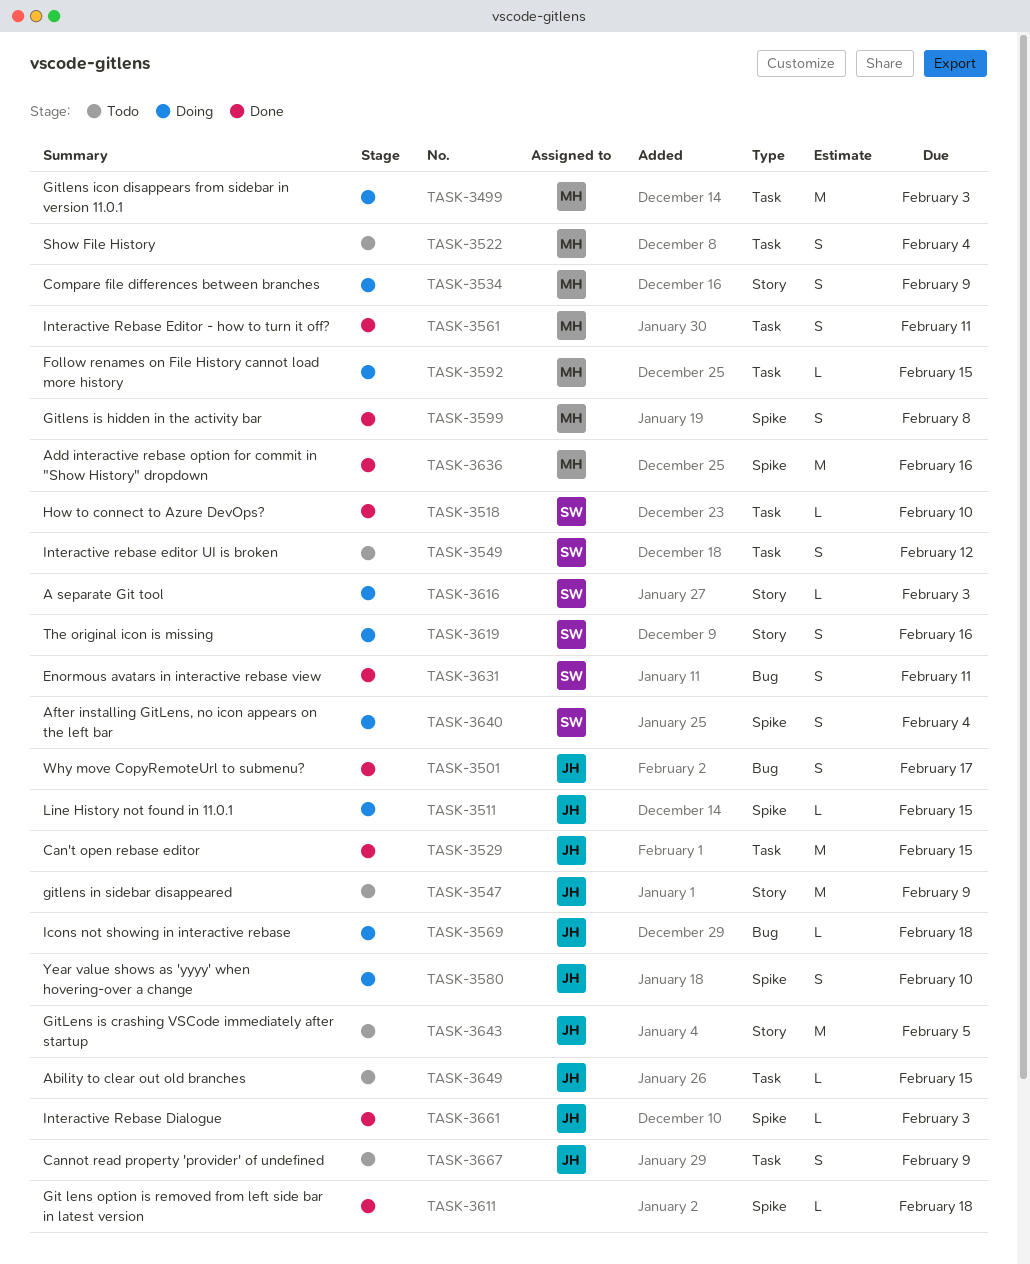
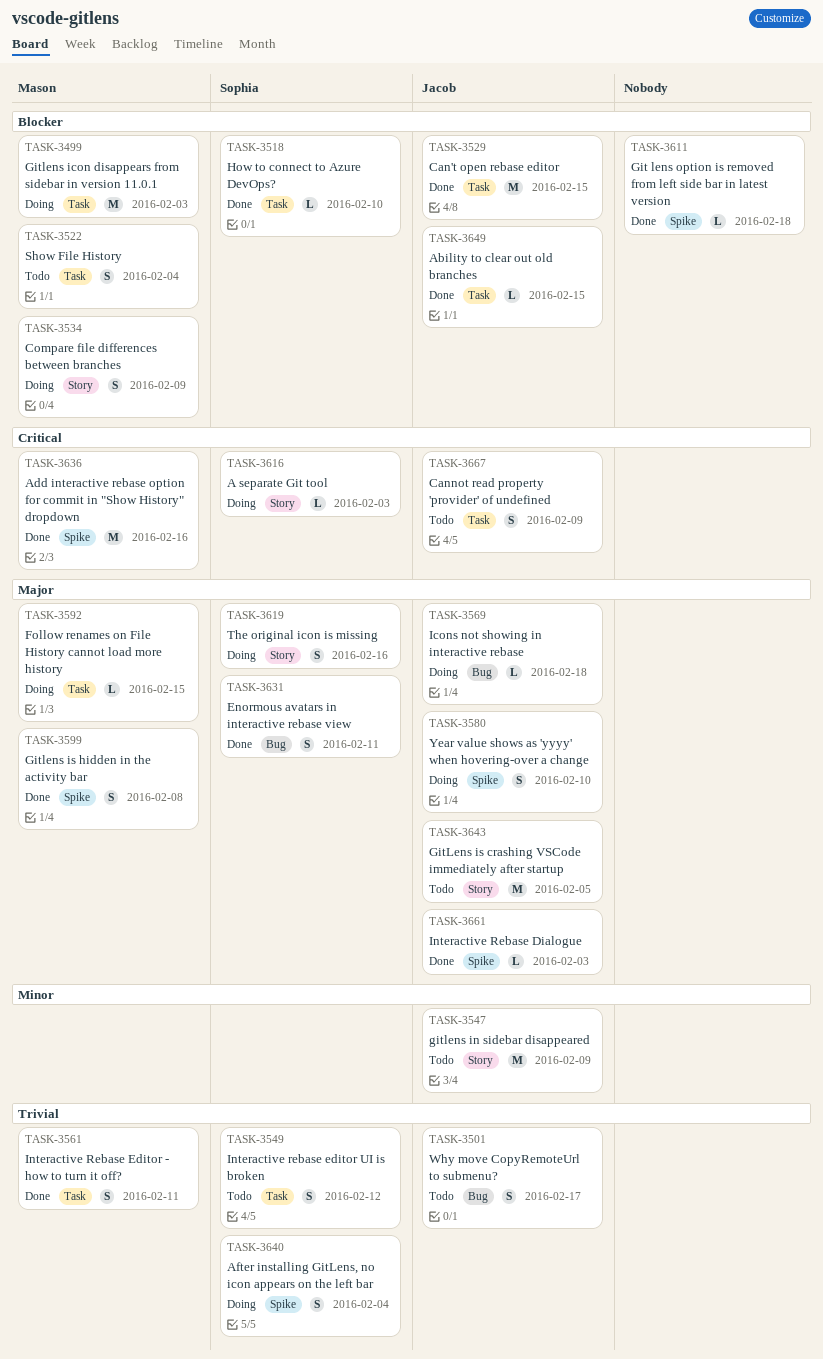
TASK-3501, status: Done -> Todo
TASK-3511: present -> none
TASK-3649, status: Todo -> Done

